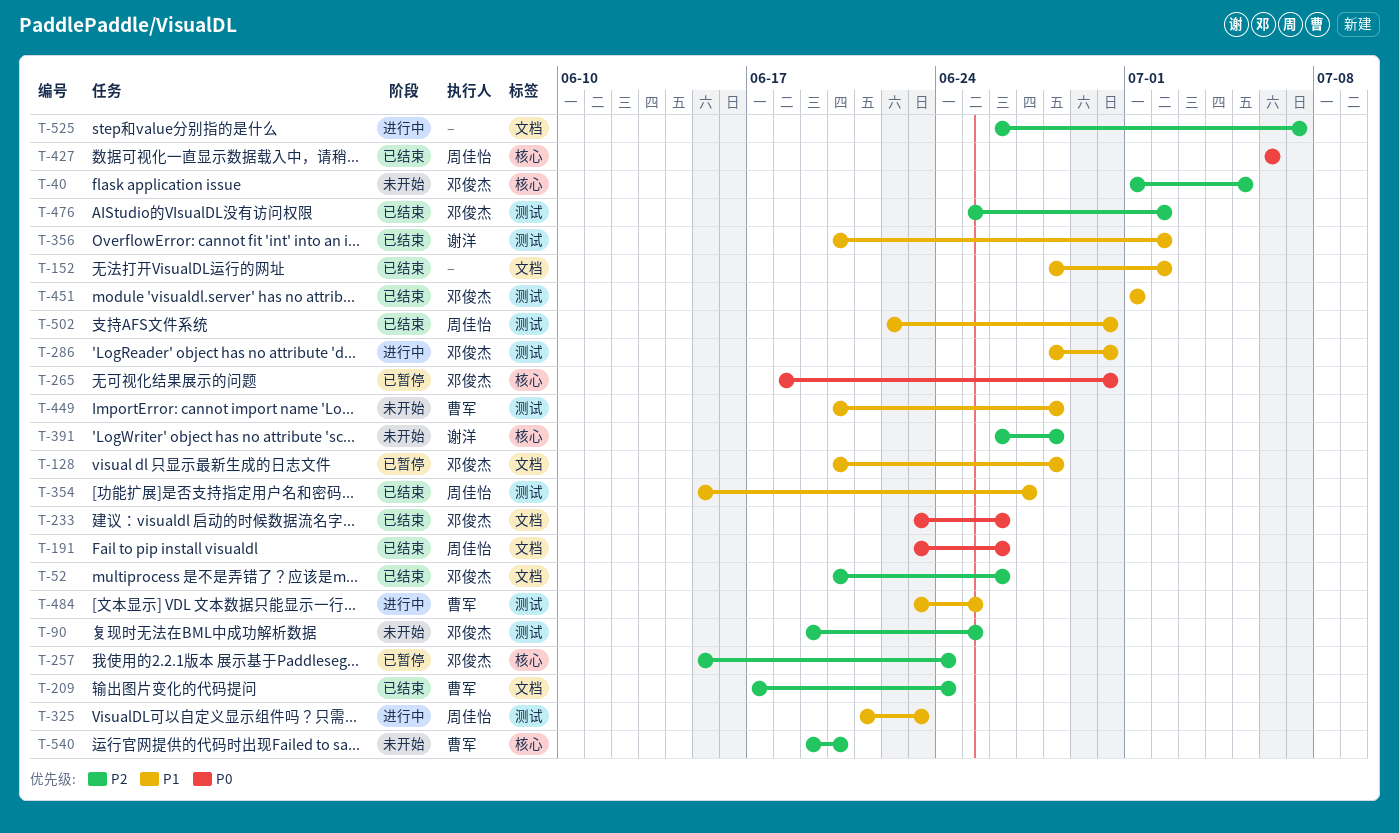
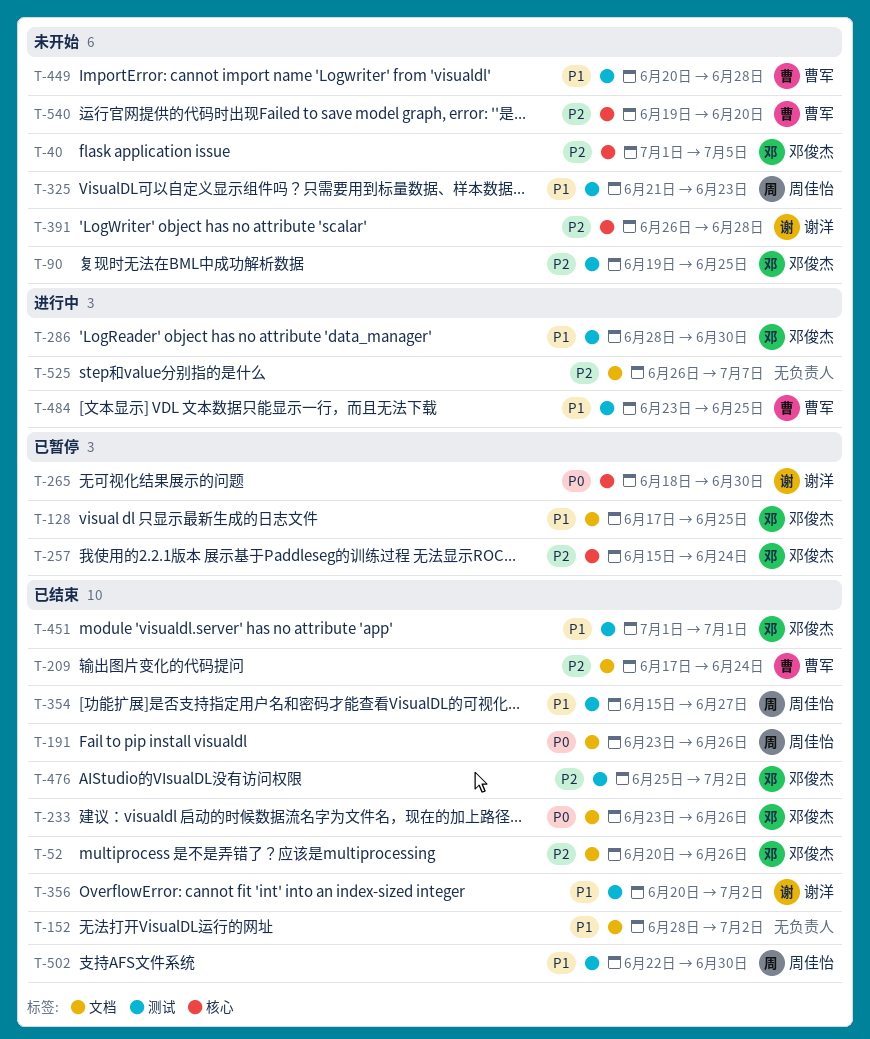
T-128, start: Jun 20 -> Jun 17
T-128, due: Jun 28 -> Jun 25
T-265, owner: 邓俊杰 -> 谢洋
T-325, status: 进行中 -> 未开始
T-427: present -> none

